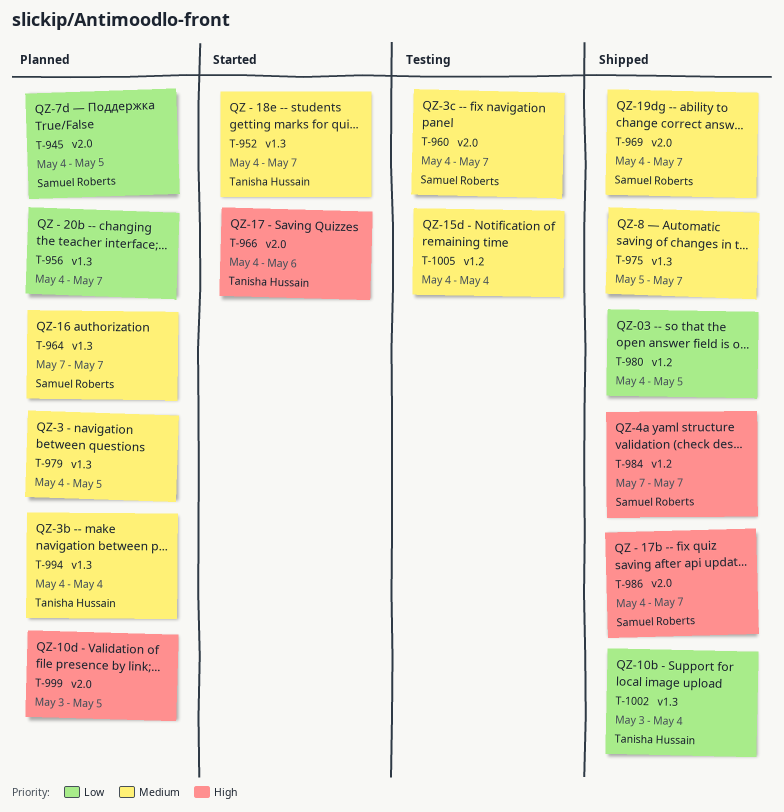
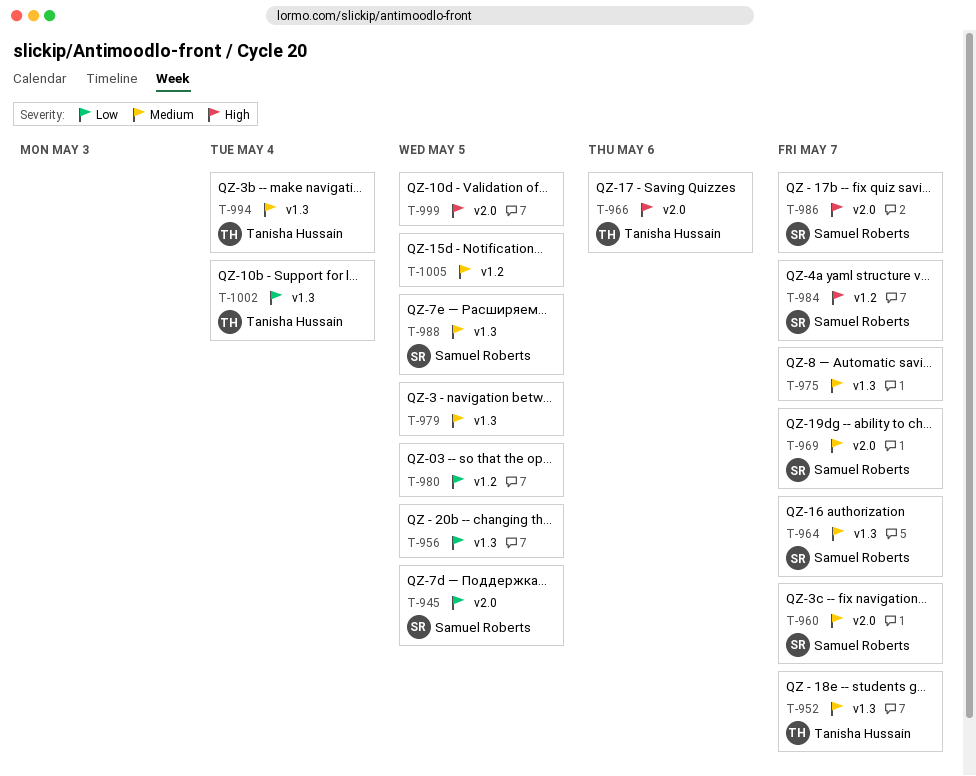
T-956, due: May 7 -> May 5
T-988: none -> present
T-1005, due: May 4 -> May 5

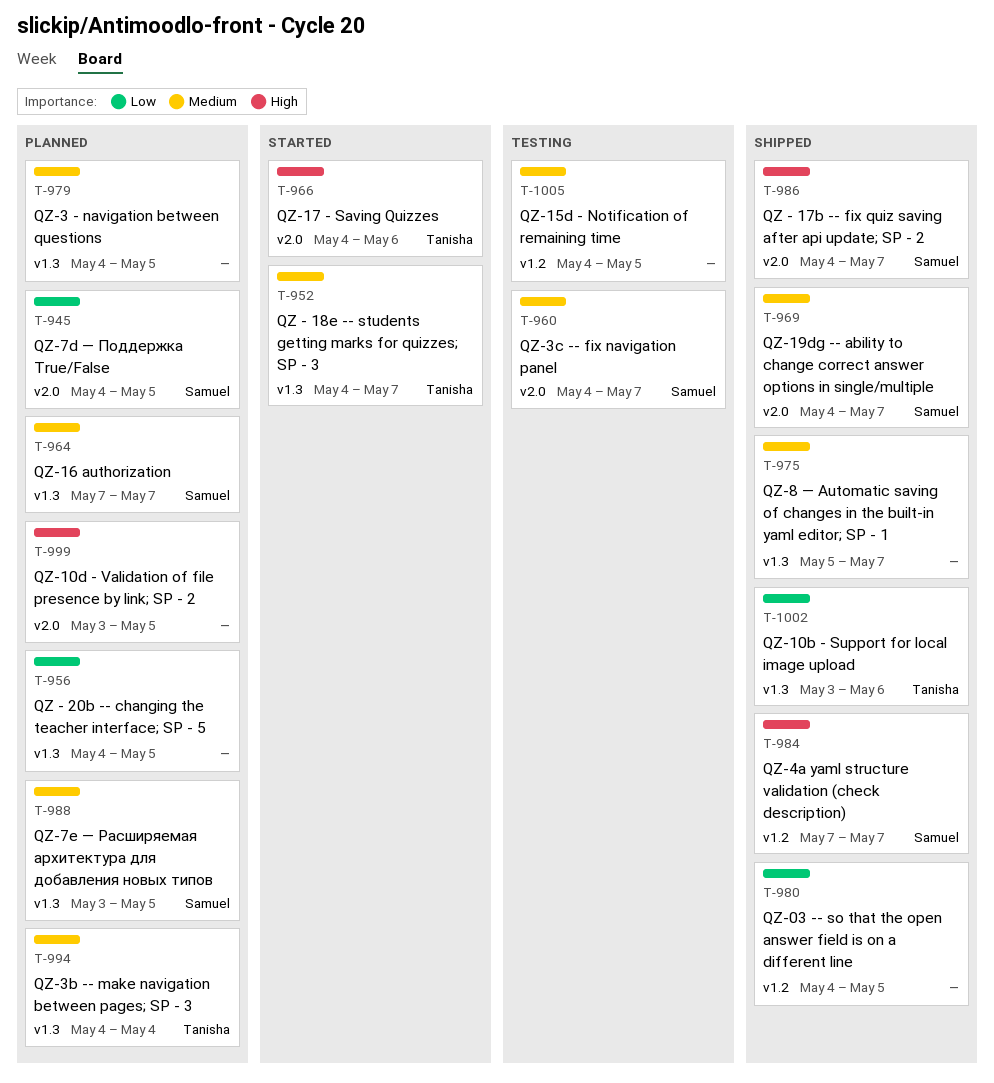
T-1002, due: May 4 -> May 6

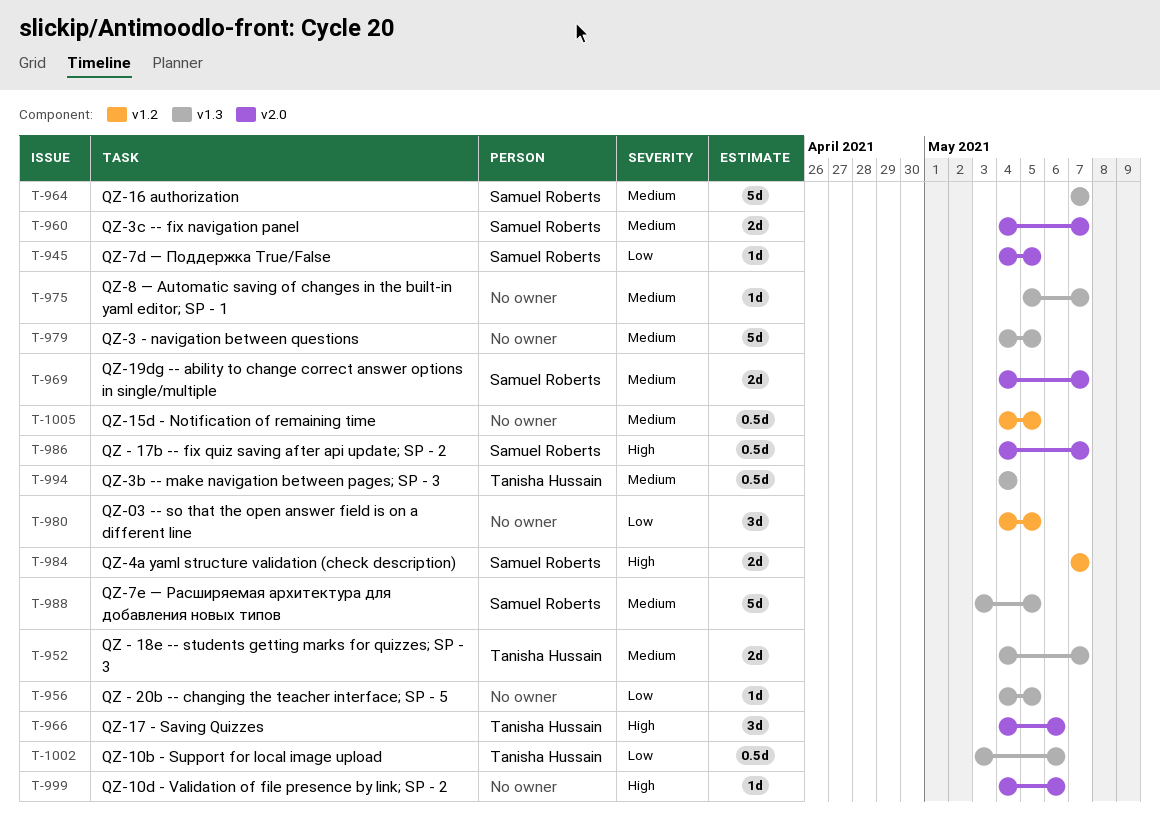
T-999, start: May 3 -> May 4
T-999, due: May 5 -> May 6

